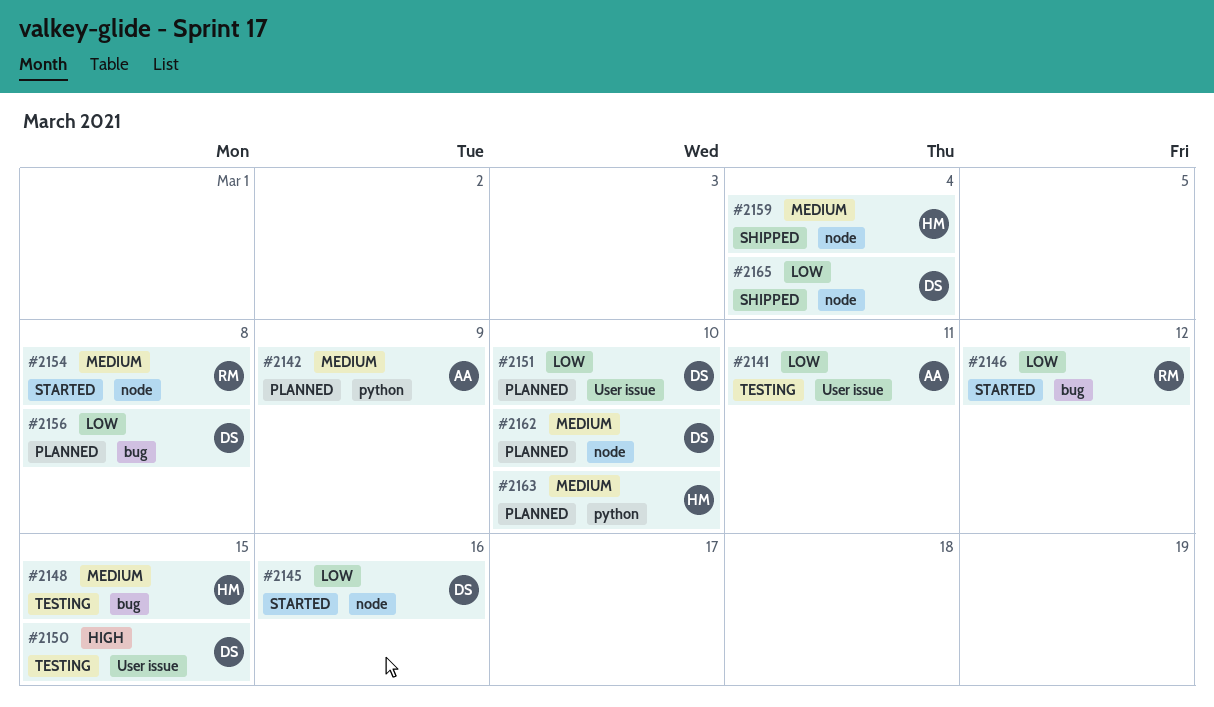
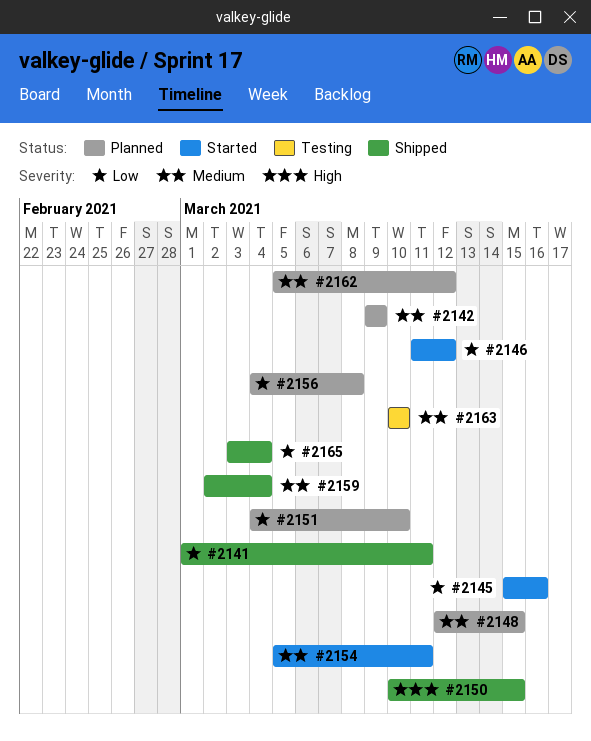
#2141, status: Testing -> Shipped
#2148, status: Testing -> Planned
#2150, status: Testing -> Shipped
#2154, due: Mar 8 -> Mar 11
#2162, due: Mar 10 -> Mar 12
#2163, status: Planned -> Testing

